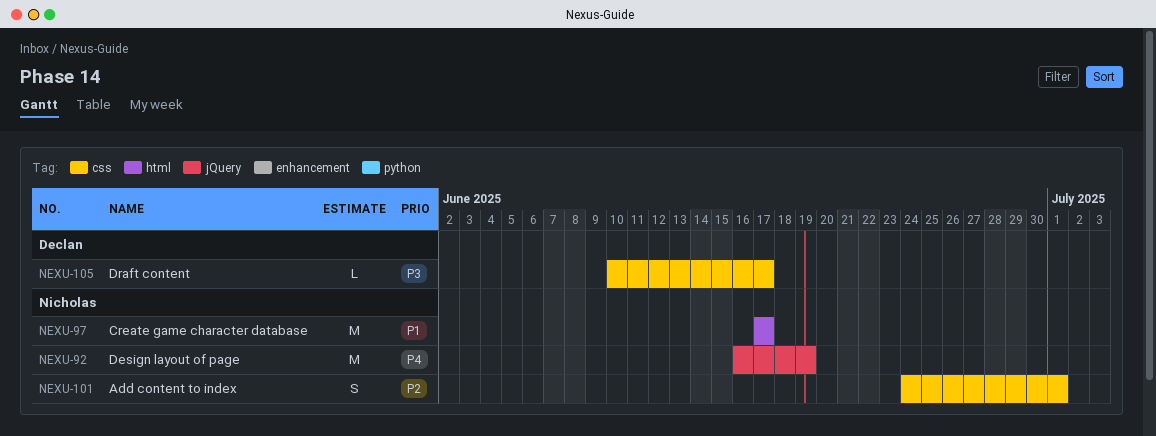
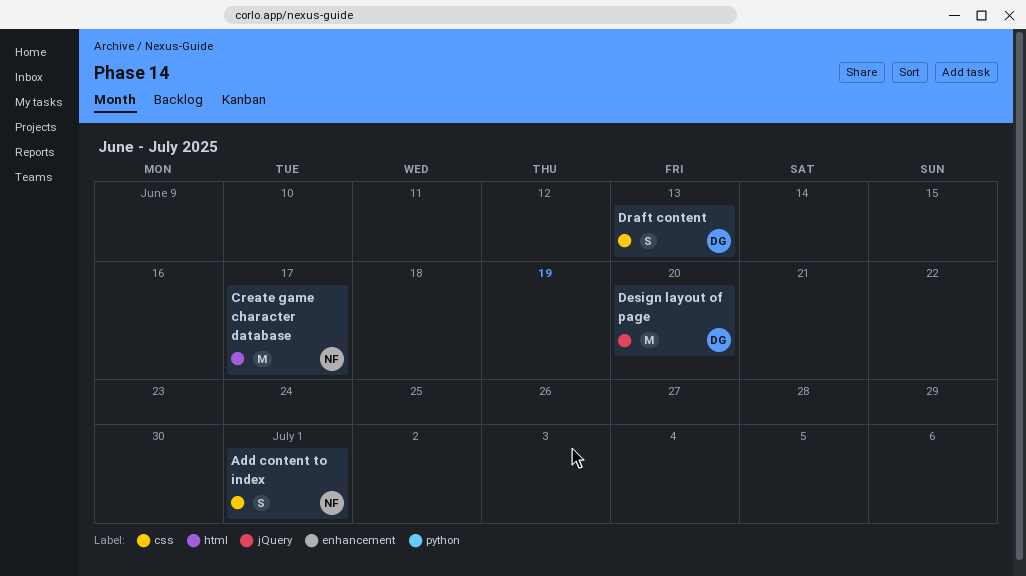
Design layout of page, owner: Nicholas -> Declan
Design layout of page, due: Jun 19 -> Jun 20
Draft content, estimate: L -> S
Draft content, due: Jun 17 -> Jun 13

